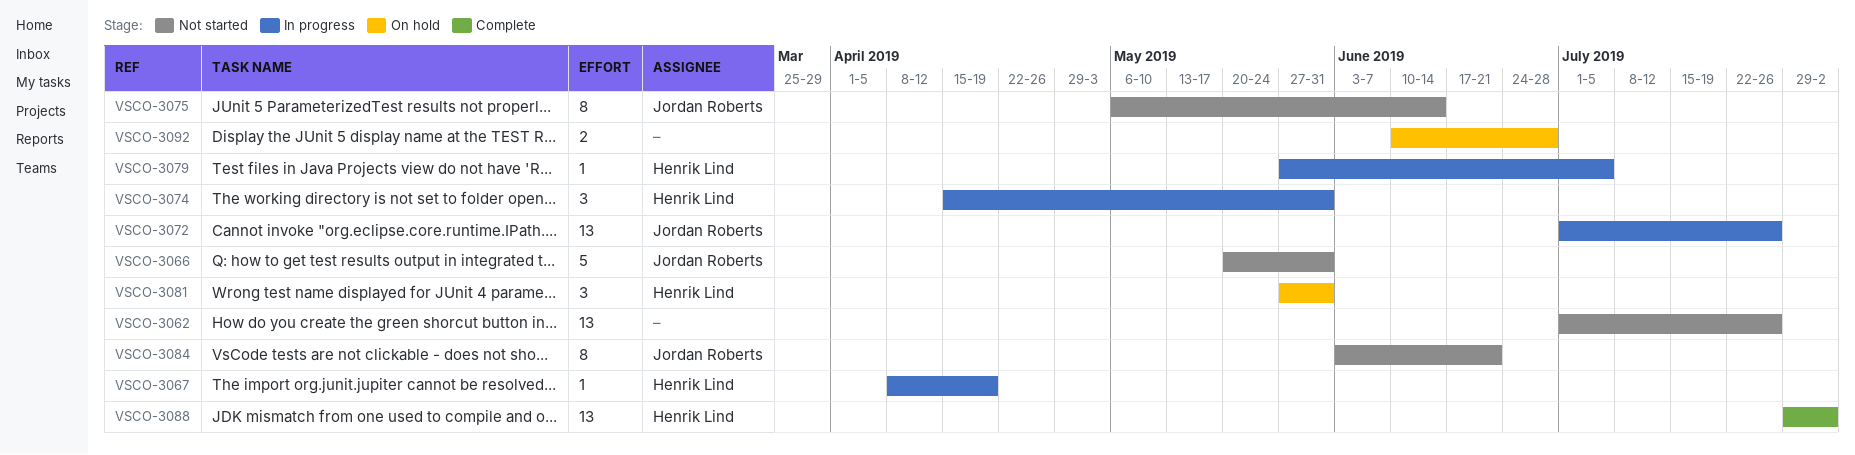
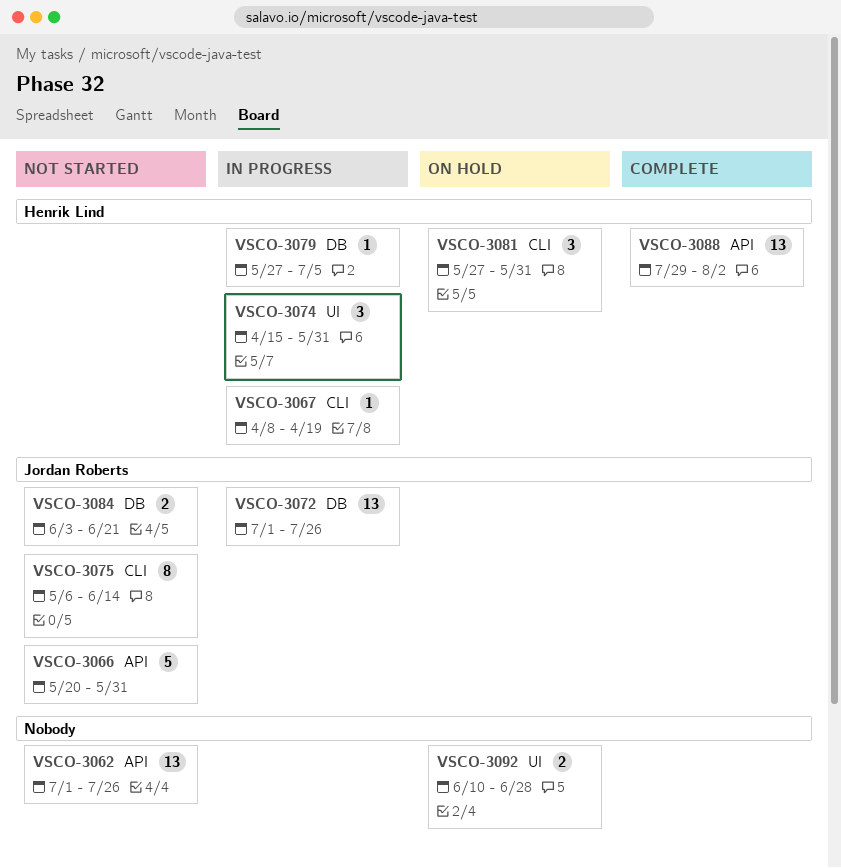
VSCO-3084, estimate: 8 -> 2

